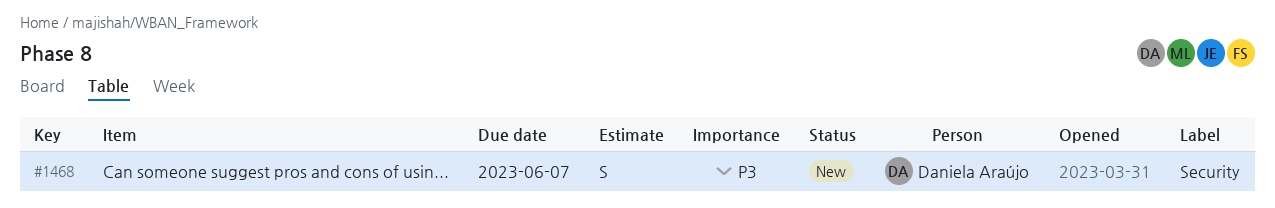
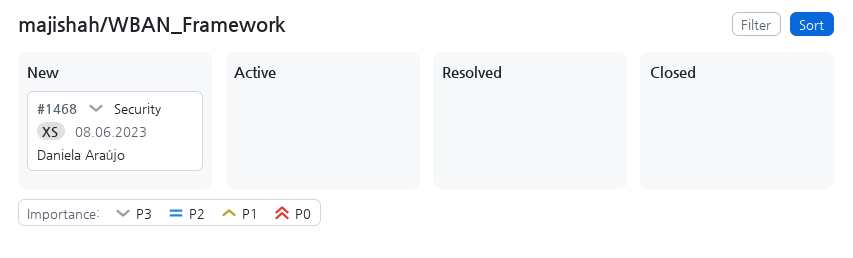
#1468, estimate: S -> XS
#1468, due: Jun 7 -> Jun 8

